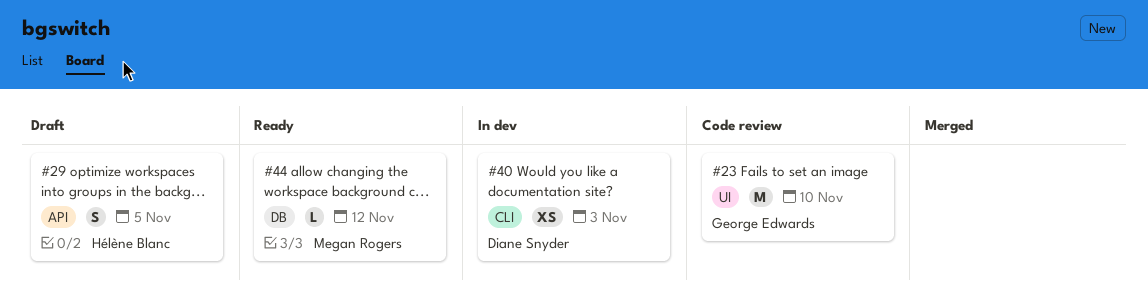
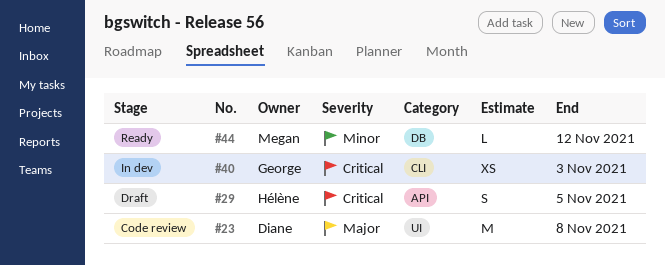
#23, owner: George Edwards -> Diane Snyder
#23, due: Nov 10 -> Nov 8
#40, owner: Diane Snyder -> George Edwards

